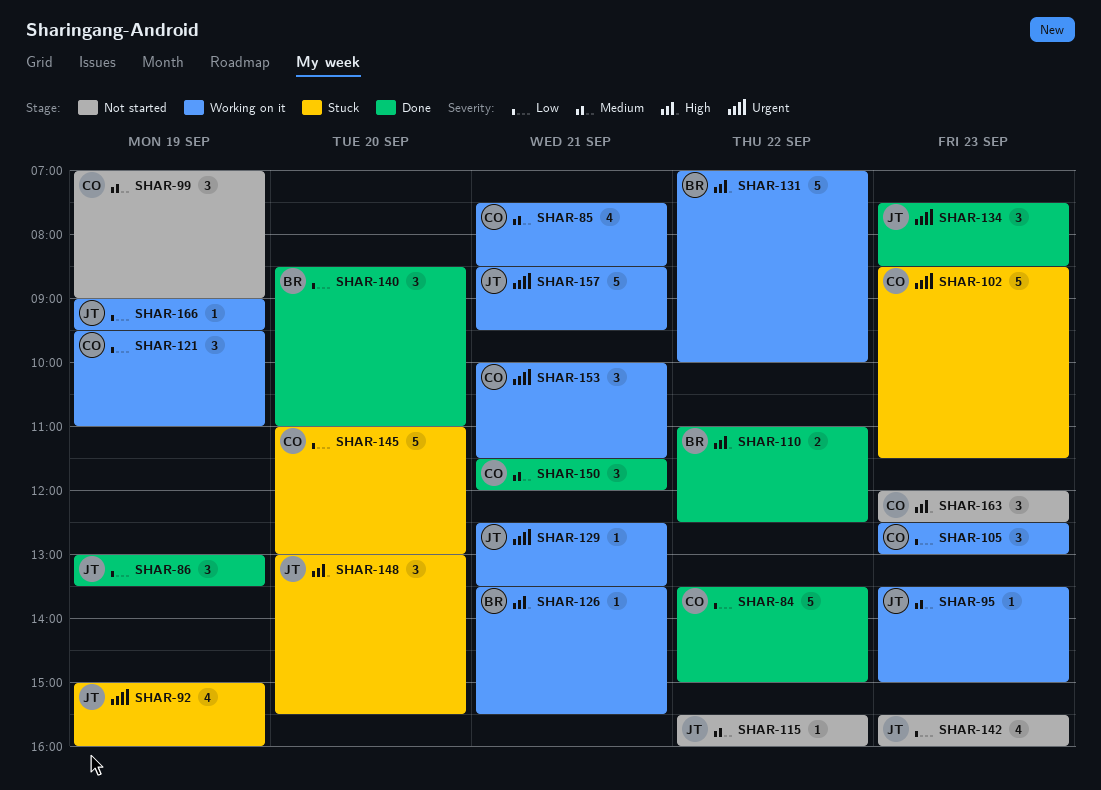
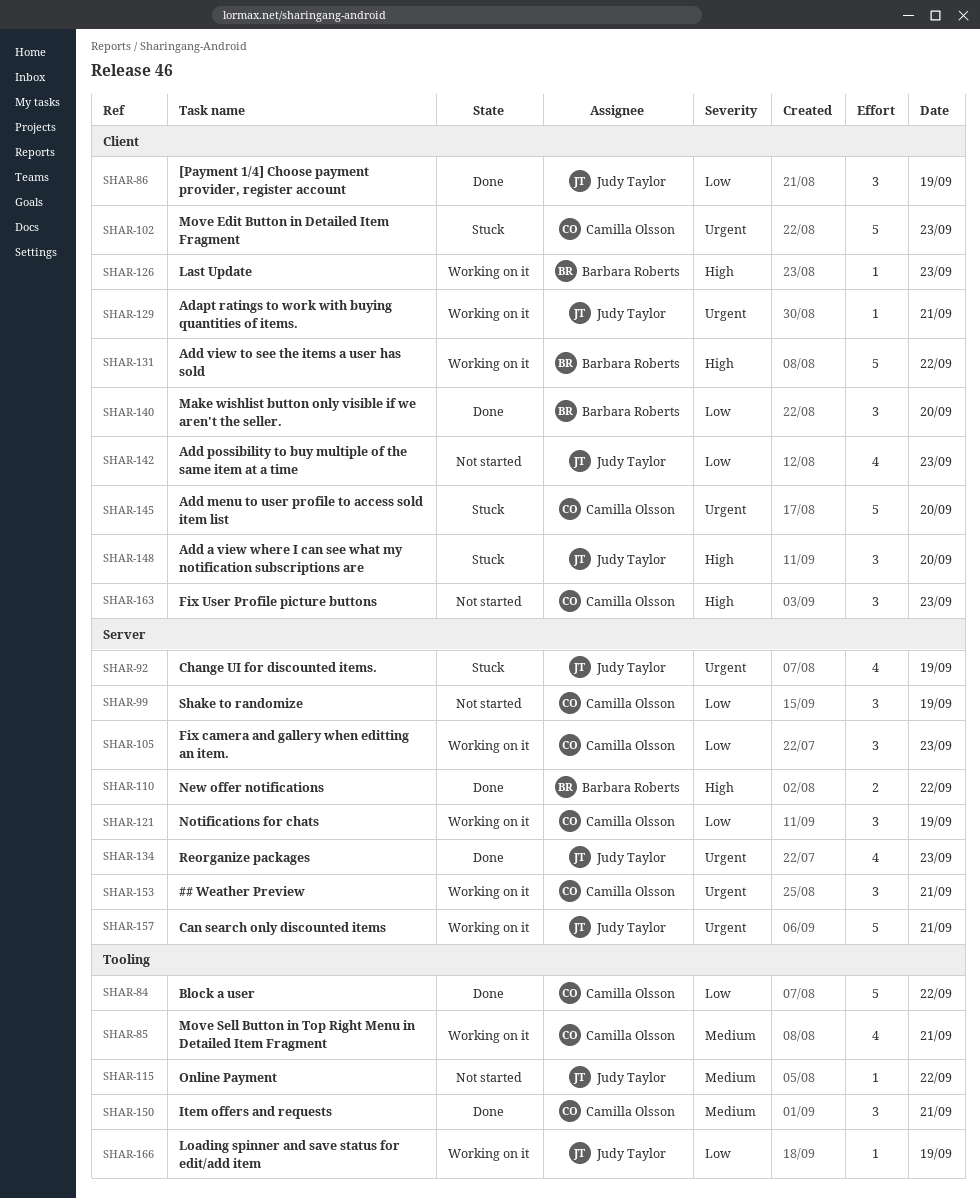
SHAR-95: present -> none
SHAR-99, priority: Medium -> Low
SHAR-126, day: Sep 21 -> Sep 23
SHAR-134, estimate: 3 -> 4
SHAR-145, priority: Low -> Urgent

